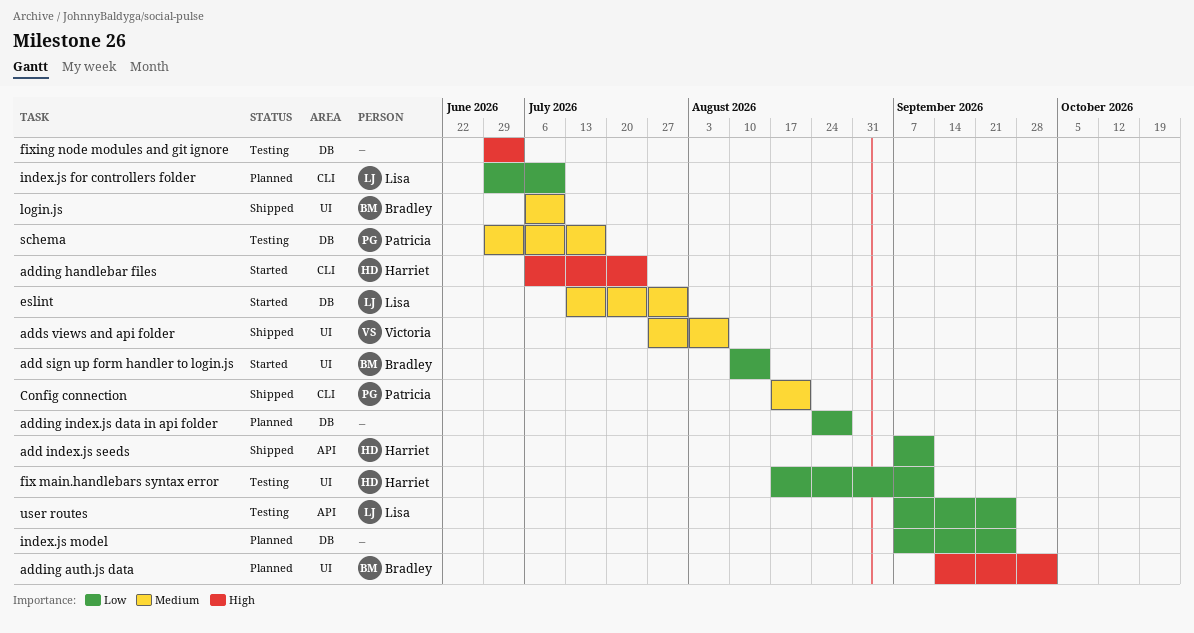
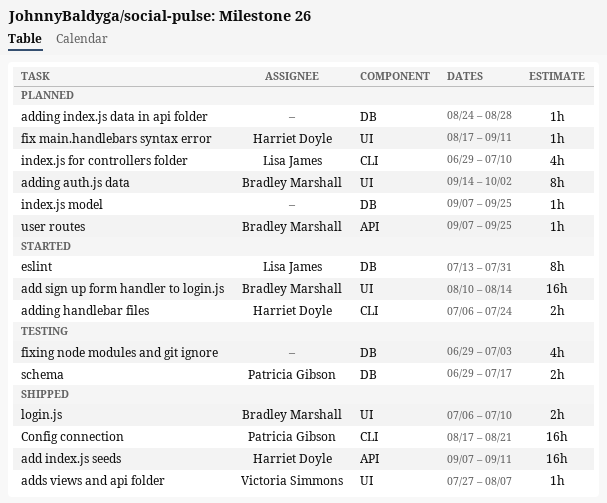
fix main.handlebars syntax error, status: Testing -> Planned
user routes, status: Testing -> Planned
user routes, owner: Lisa James -> Bradley Marshall

